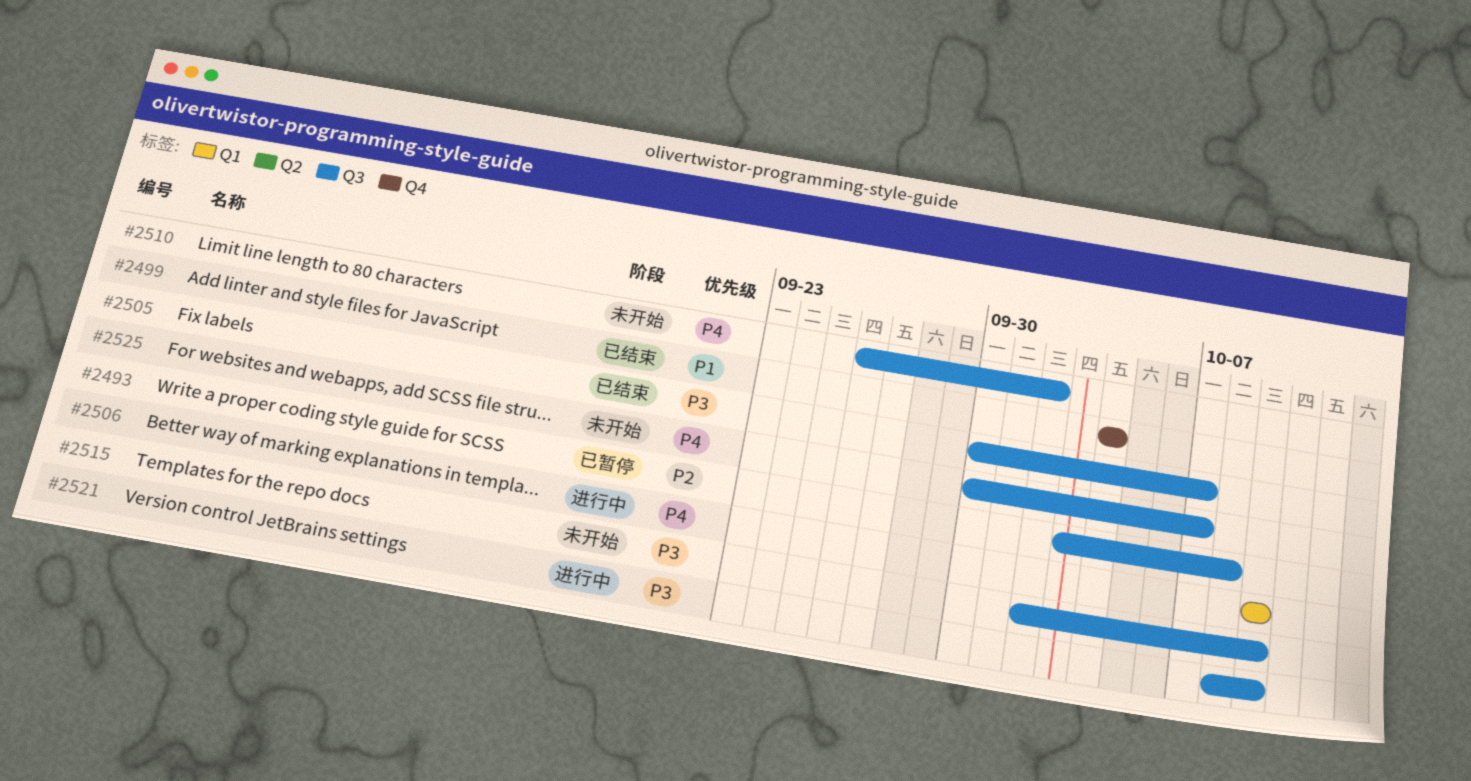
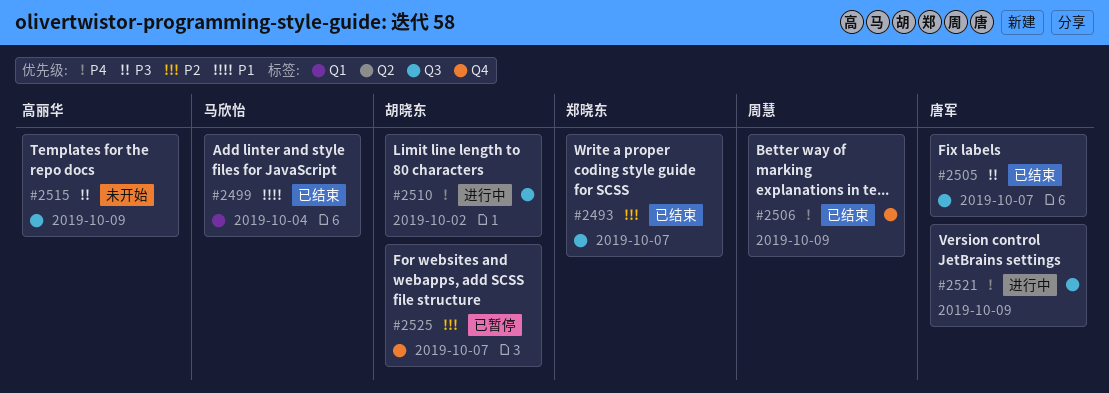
#2493, status: 已暂停 -> 已结束
#2493, due: Oct 8 -> Oct 7
#2499, label: Q4 -> Q1
#2506, status: 进行中 -> 已结束
#2506, label: Q1 -> Q4
#2510, status: 未开始 -> 进行中
#2521, priority: P3 -> P4
#2525, status: 未开始 -> 已暂停
#2525, priority: P4 -> P2
#2525, label: Q3 -> Q4

